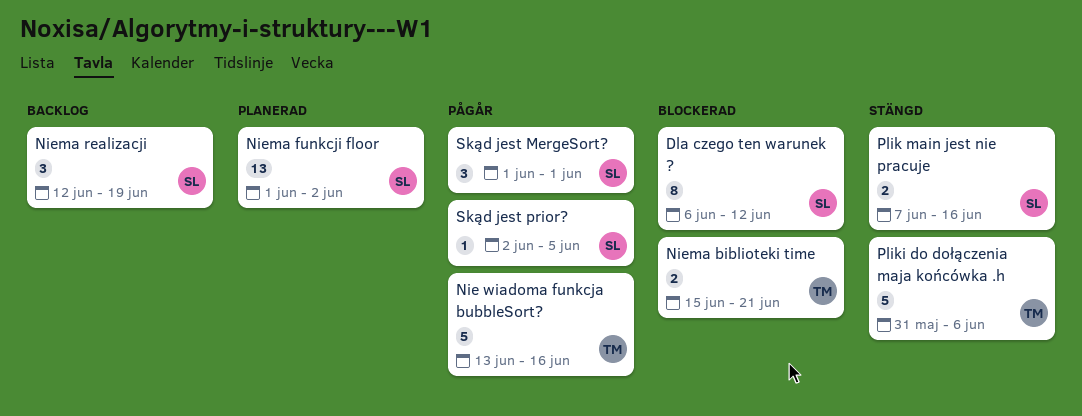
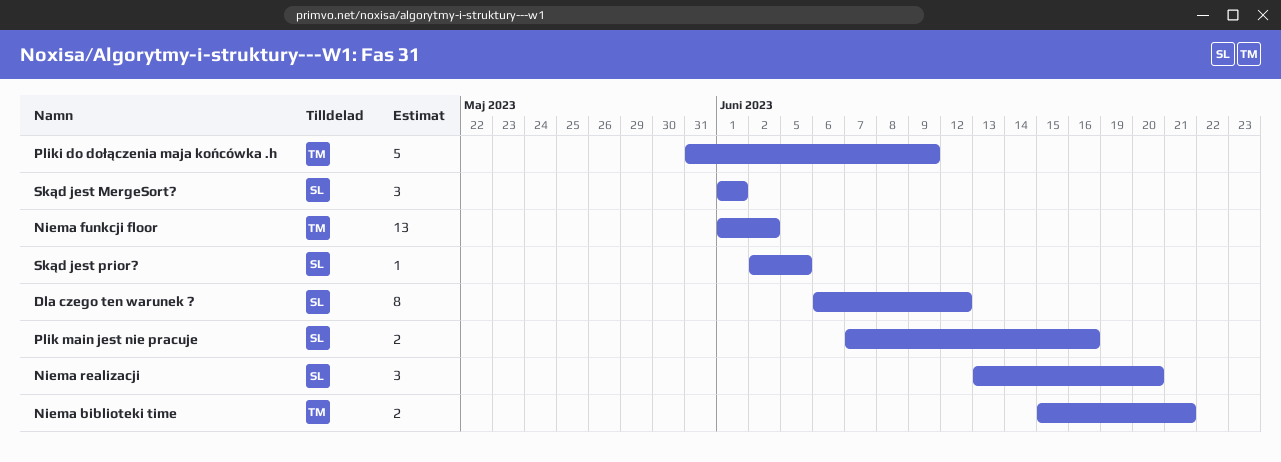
Nie wiadoma funkcja bubbleSort?: present -> none
Niema funkcji floor, owner: SL -> TM
Niema realizacji, start: Jun 12 -> Jun 13
Niema realizacji, due: Jun 19 -> Jun 20
Pliki do dołączenia maja końcówka .h, due: Jun 6 -> Jun 9

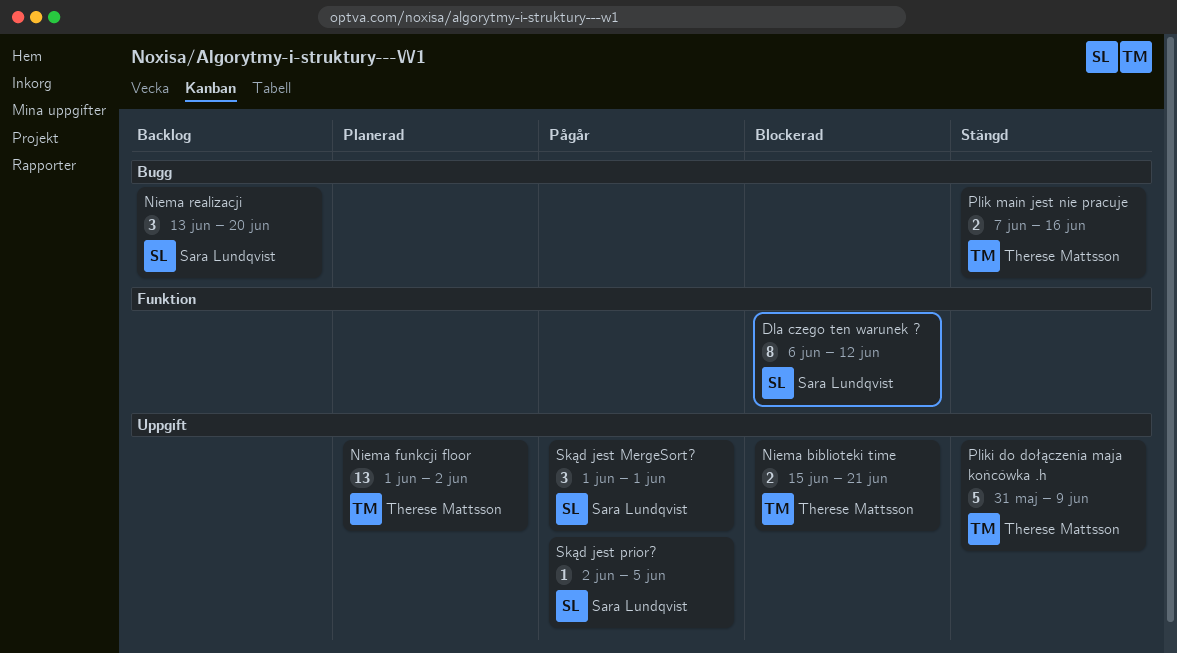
Plik main jest nie pracuje, owner: Sara Lundqvist -> Therese Mattsson

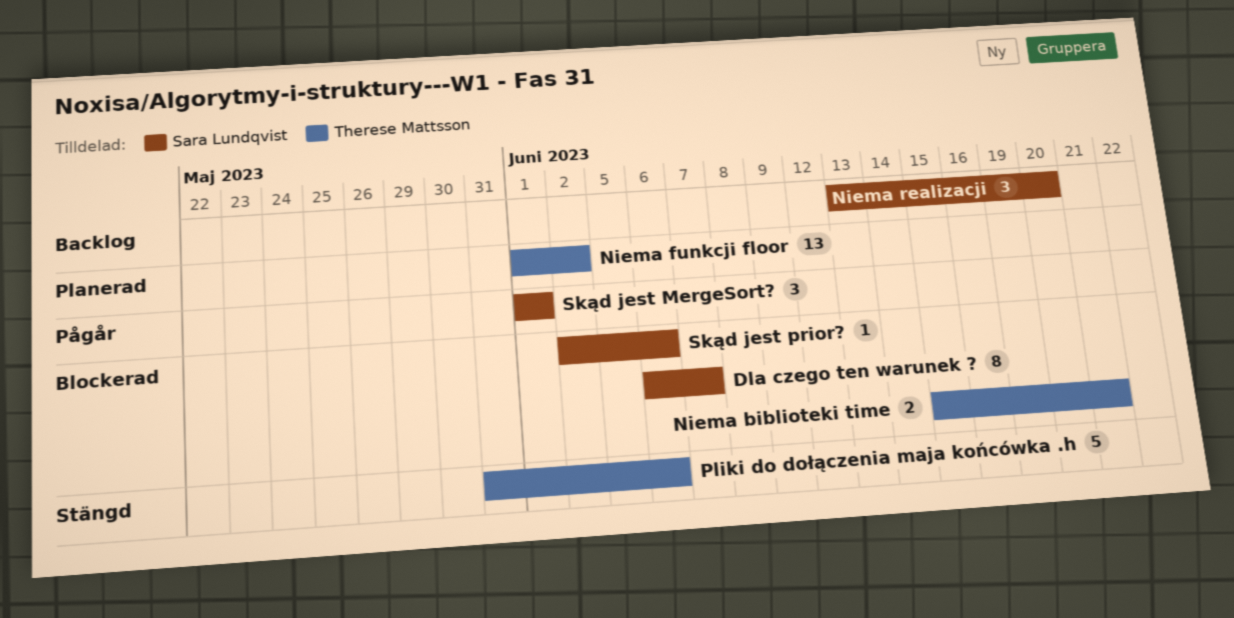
Dla czego ten warunek ?, due: Jun 12 -> Jun 7
Plik main jest nie pracuje: present -> none
Pliki do dołączenia maja końcówka .h, due: Jun 9 -> Jun 6
Skąd jest prior?, status: Pågår -> Blockerad
Skąd jest prior?, due: Jun 5 -> Jun 6

